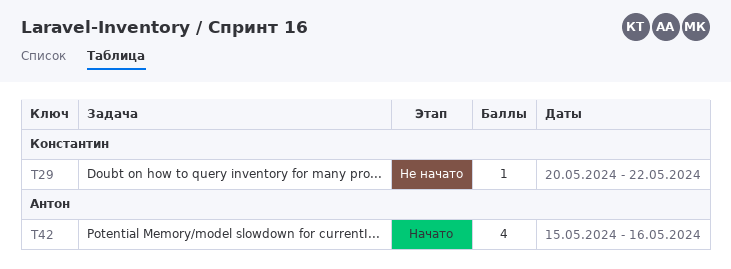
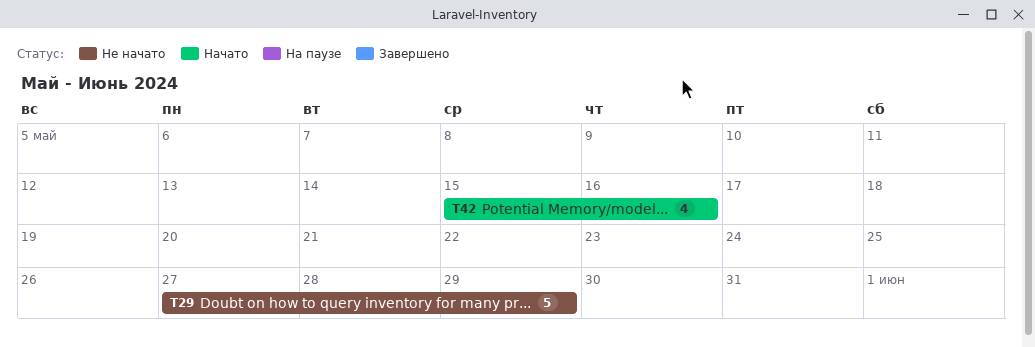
T29, estimate: 1 -> 5
T29, start: May 20 -> May 27
T29, due: May 22 -> May 29

